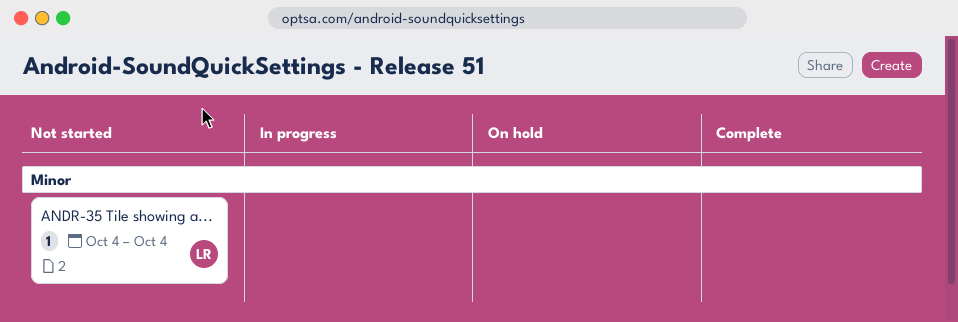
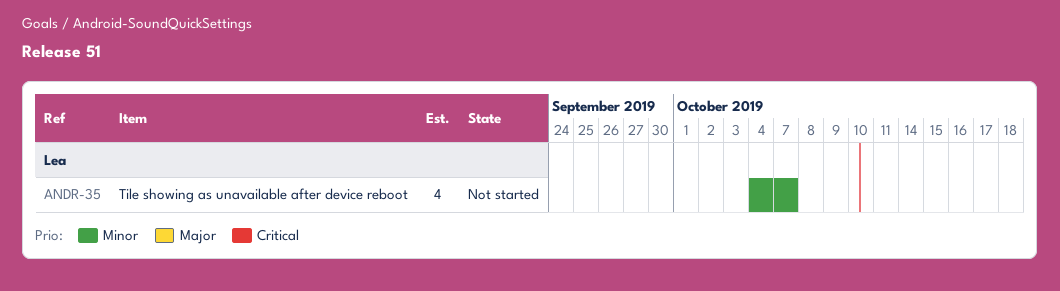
ANDR-35, estimate: 1 -> 4
ANDR-35, due: Oct 4 -> Oct 7

